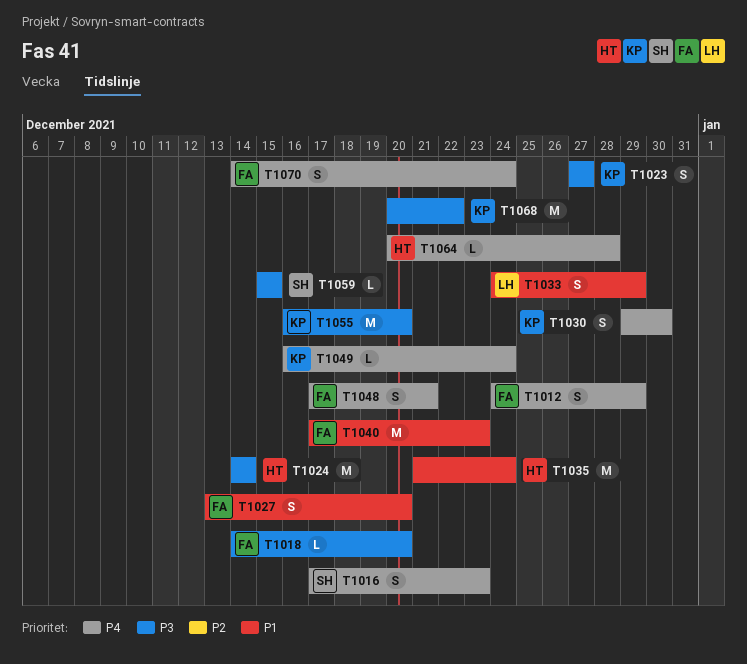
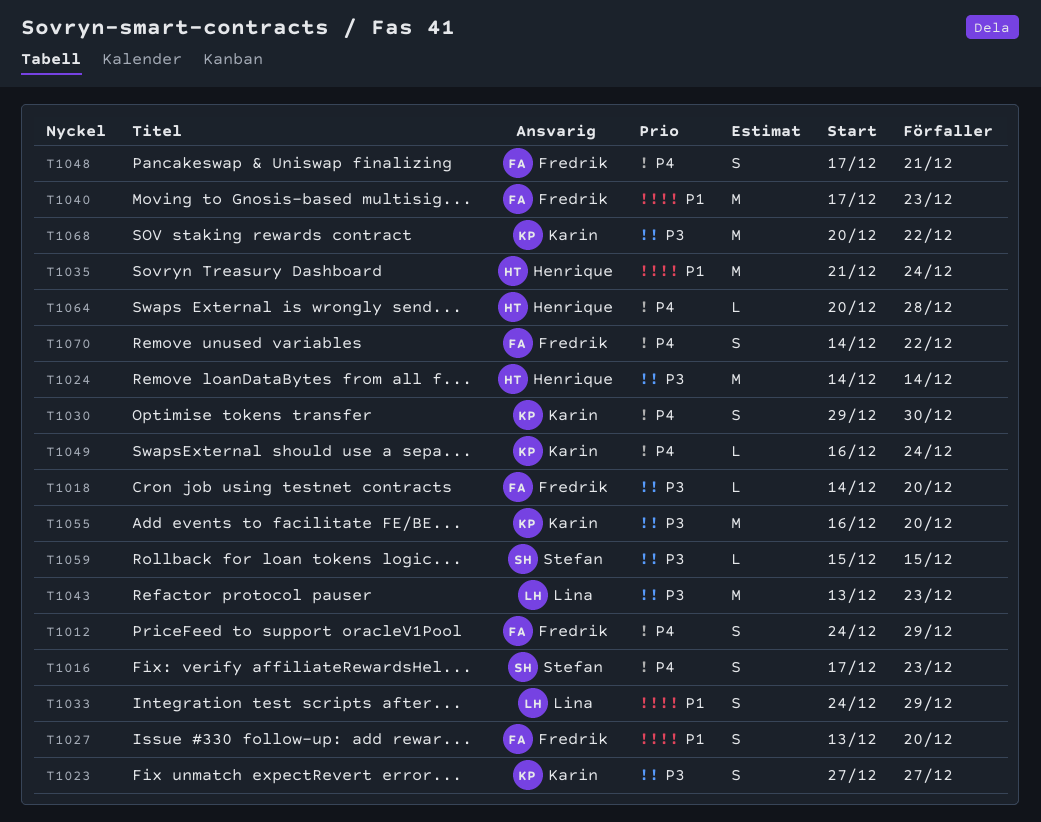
T1043: none -> present
T1070, due: Dec 24 -> Dec 22

